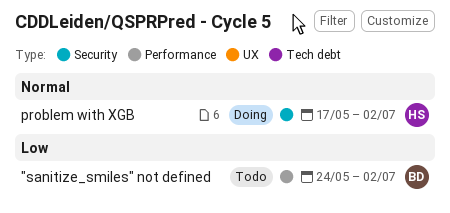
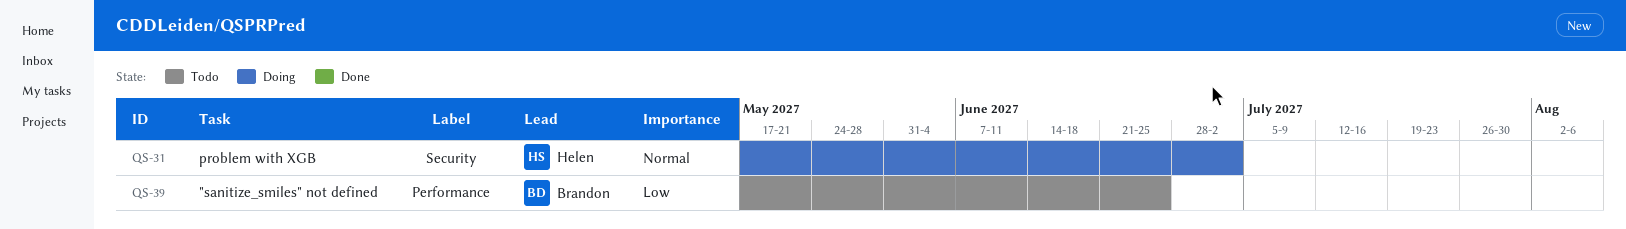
"sanitize_smiles" not defined, start: May 24 -> May 17
"sanitize_smiles" not defined, due: Jul 2 -> Jun 25

